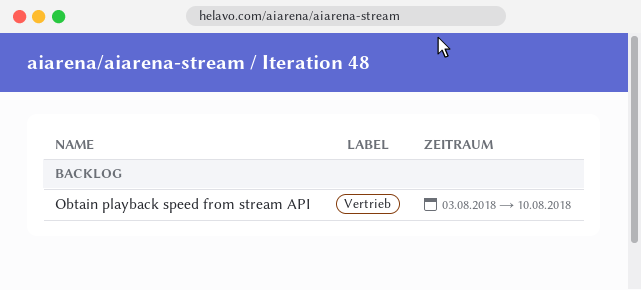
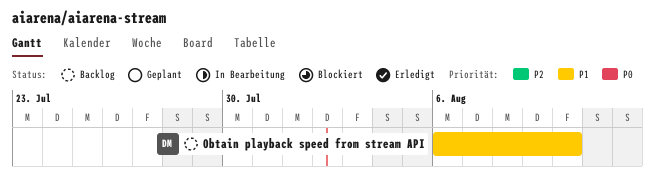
Obtain playback speed from stream API, start: Aug 3 -> Aug 6

